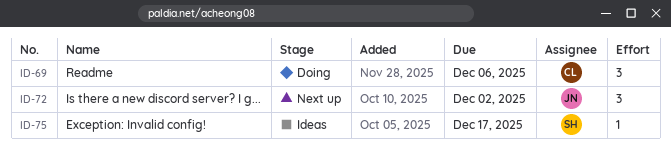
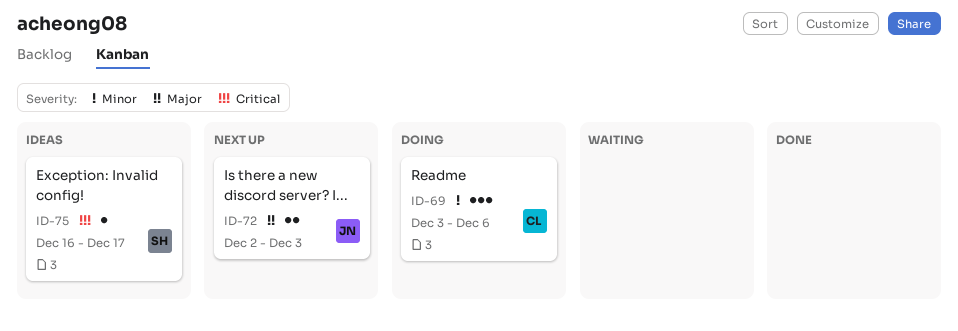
ID-72, estimate: 3 -> 2
ID-72, due: Dec 2 -> Dec 3

